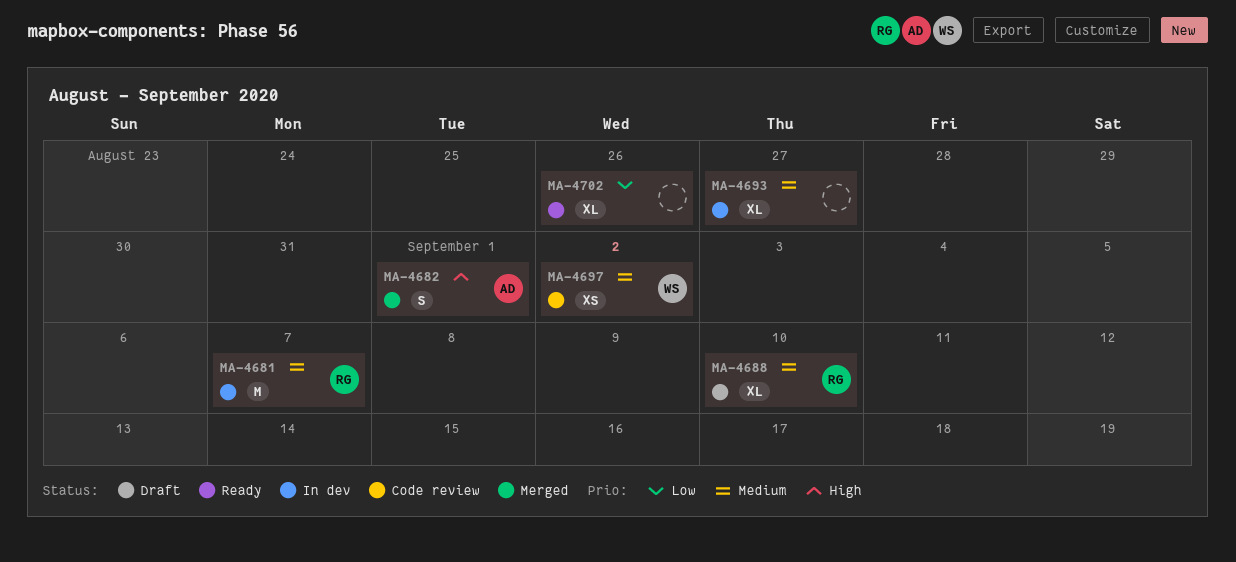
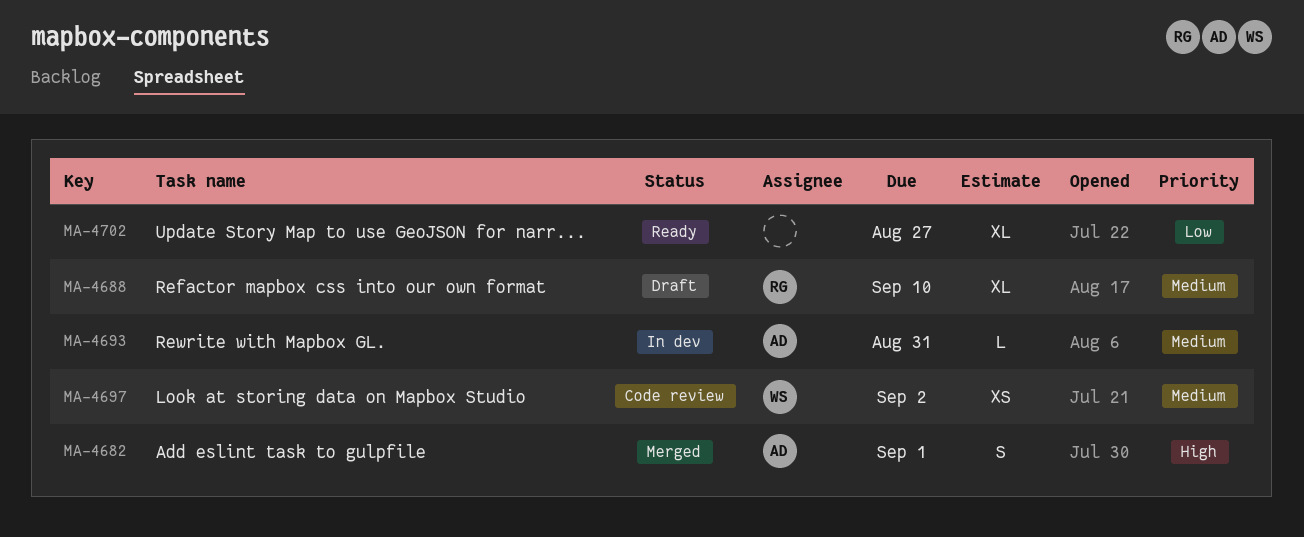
MA-4681: present -> none
MA-4693, owner: none -> AD
MA-4693, estimate: XL -> L
MA-4693, due: Aug 27 -> Aug 31
MA-4702, due: Aug 26 -> Aug 27

